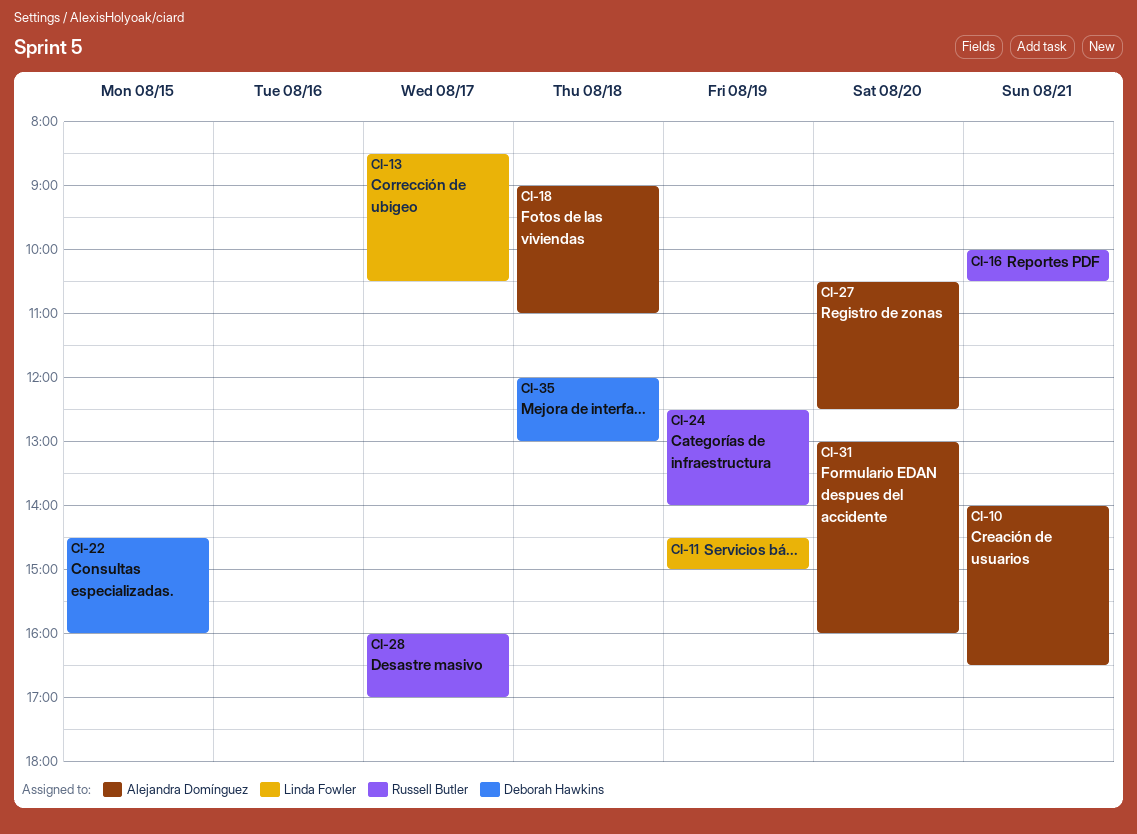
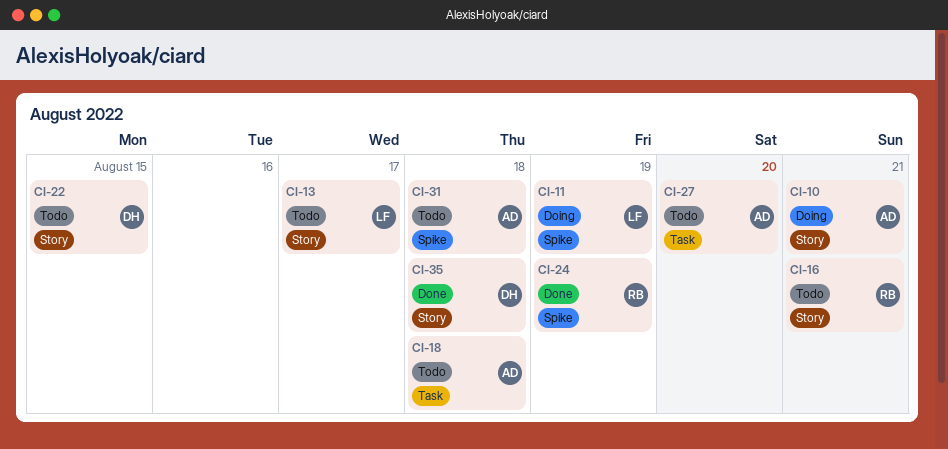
CI-28: present -> none
CI-31, day: Aug 20 -> Aug 18

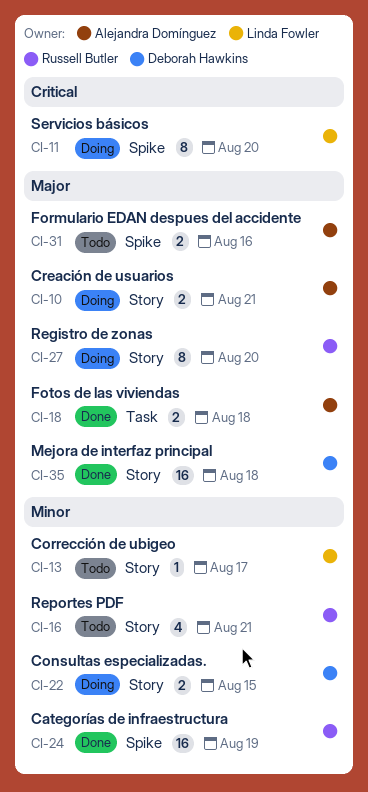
CI-11, day: Aug 19 -> Aug 20
CI-18, status: Todo -> Done
CI-22, status: Todo -> Doing
CI-27, status: Todo -> Doing
CI-27, owner: Alejandra Domínguez -> Russell Butler
CI-27, label: Task -> Story
CI-31, day: Aug 18 -> Aug 16

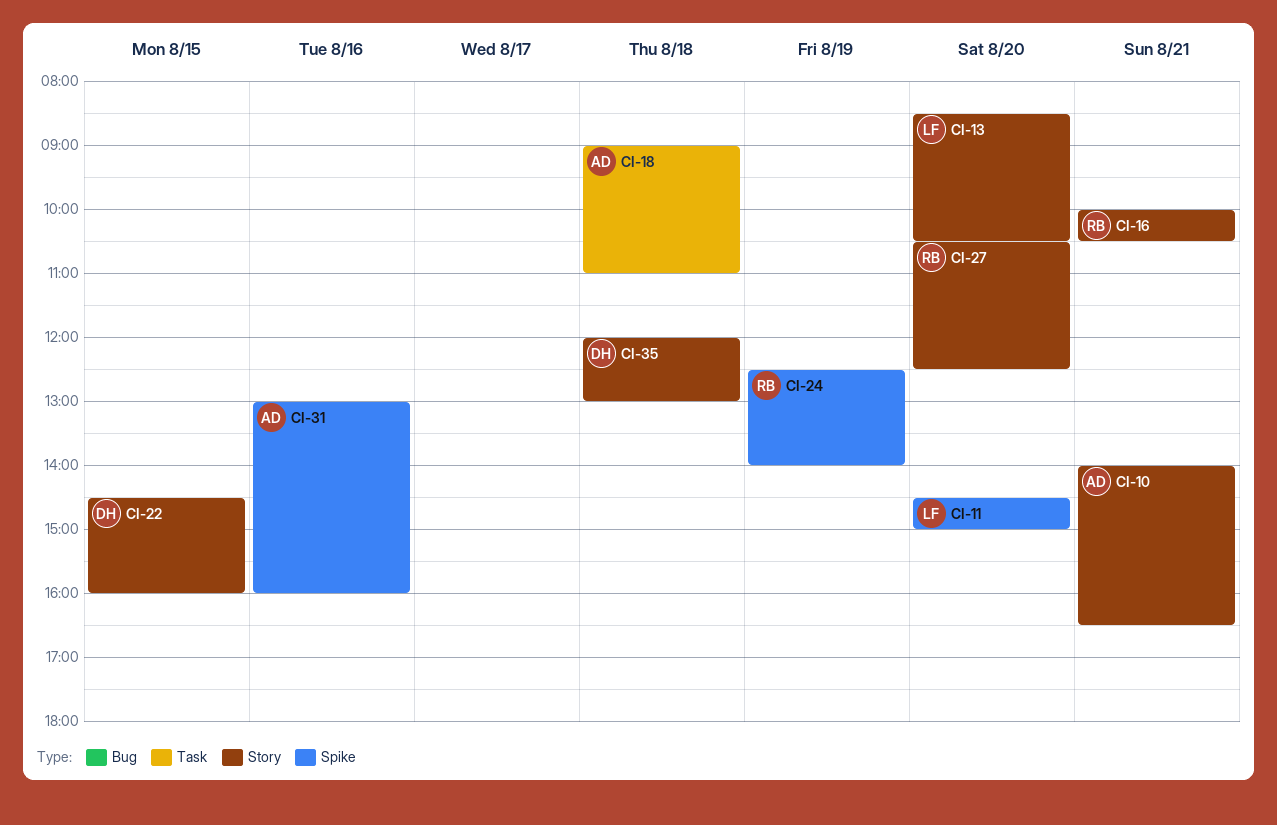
CI-13, day: Aug 17 -> Aug 20

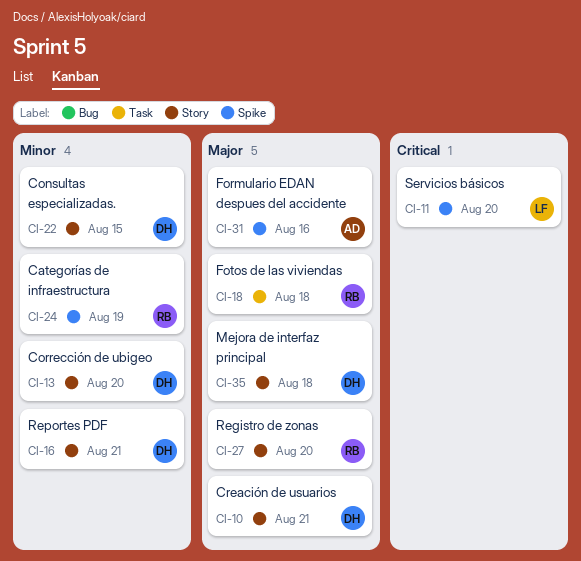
CI-10, owner: AD -> DH
CI-13, owner: LF -> DH
CI-16, owner: RB -> DH
CI-18, owner: AD -> RB

